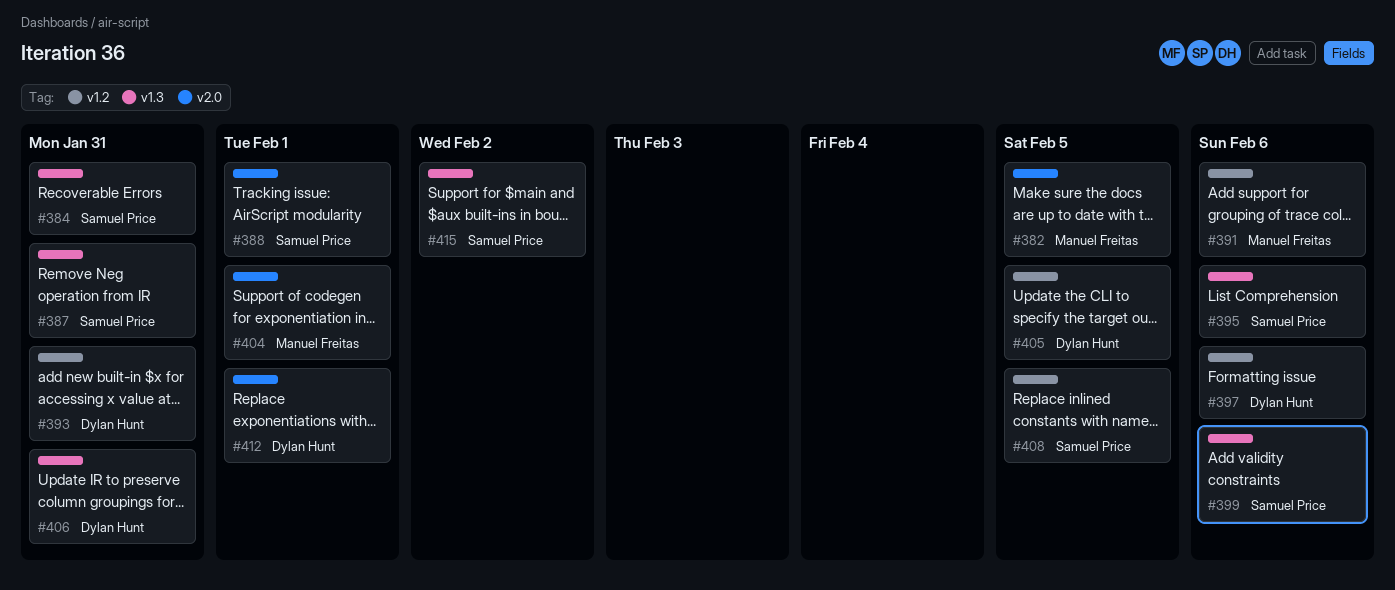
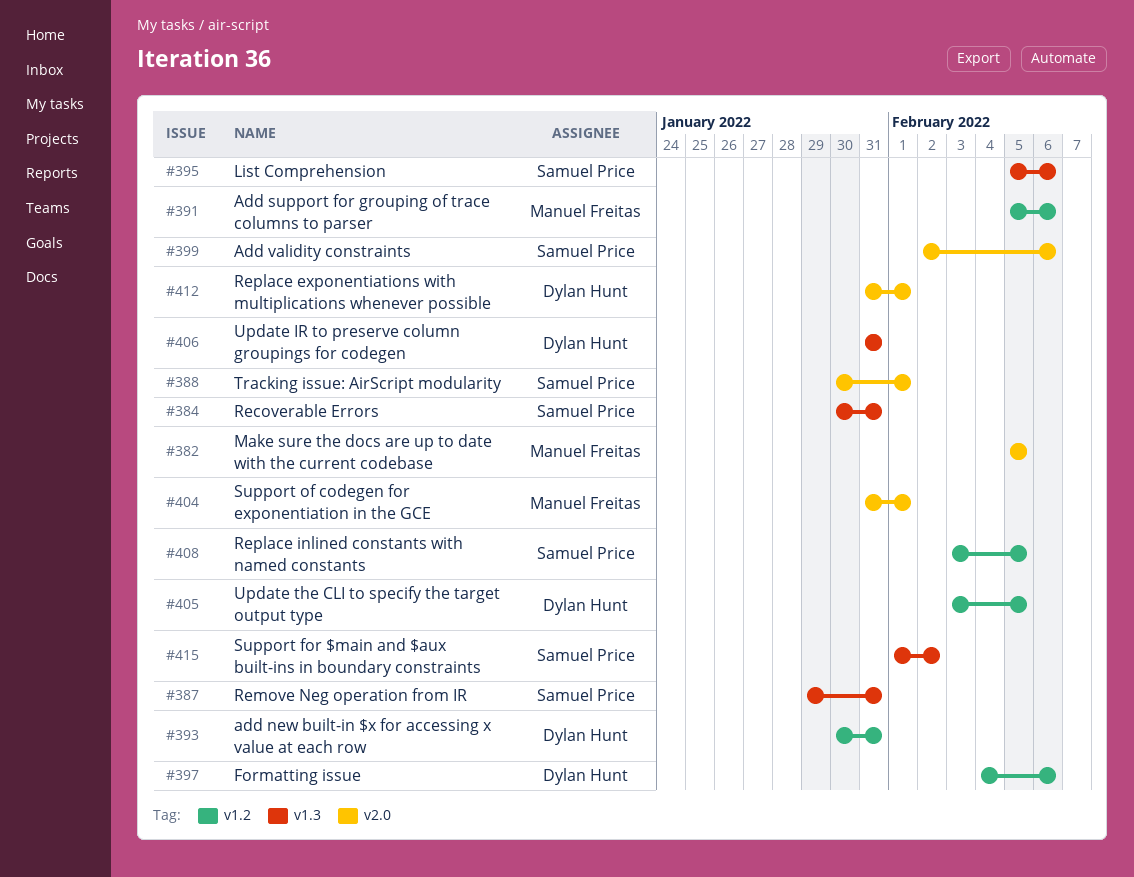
#399, label: v1.3 -> v2.0

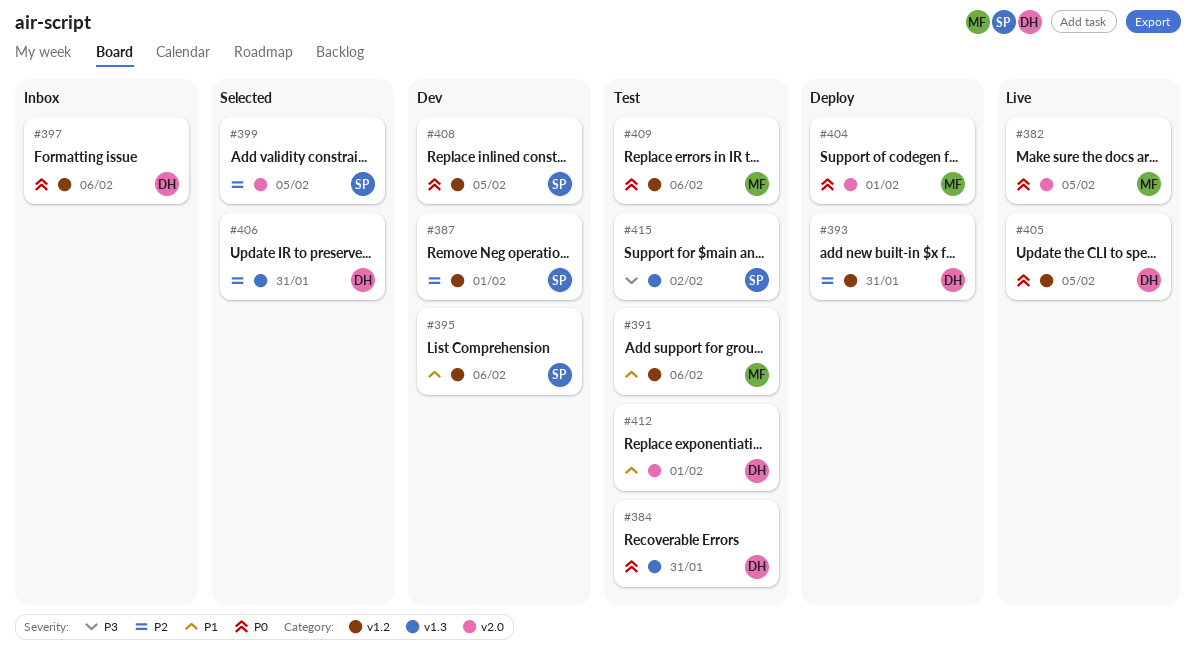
#384, owner: Samuel Price -> Dylan Hunt
#387, label: v1.3 -> v1.2
#387, due: Jan 31 -> Feb 1
#388: present -> none
#395, label: v1.3 -> v1.2
#399, due: Feb 6 -> Feb 5
#409: none -> present

